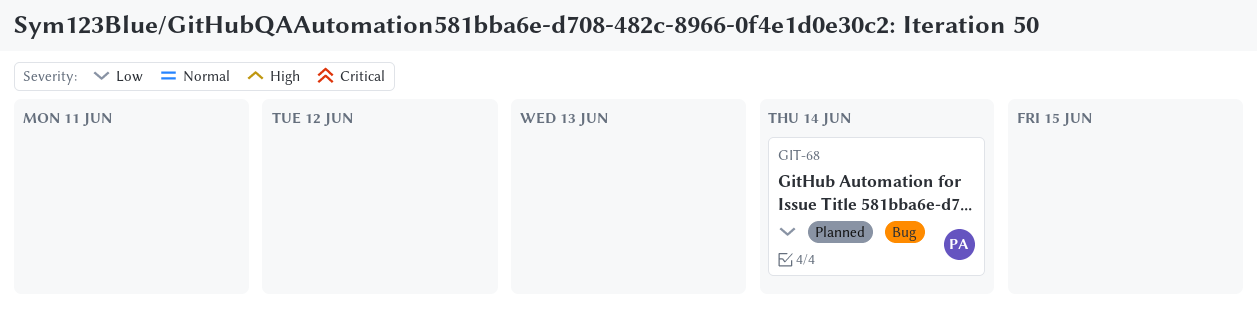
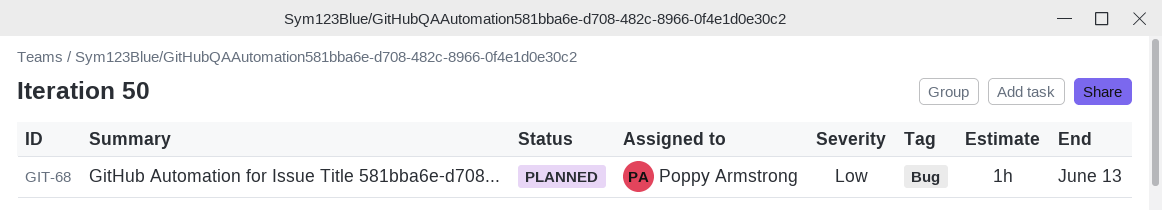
GIT-68, due: Jun 14 -> Jun 13

